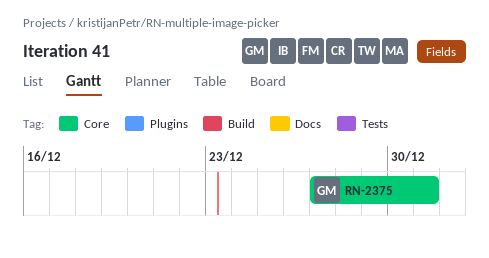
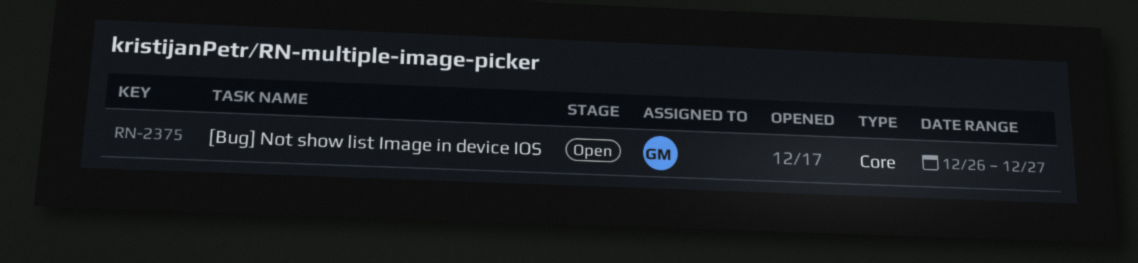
RN-2375, start: Dec 27 -> Dec 26
RN-2375, due: Dec 31 -> Dec 27

